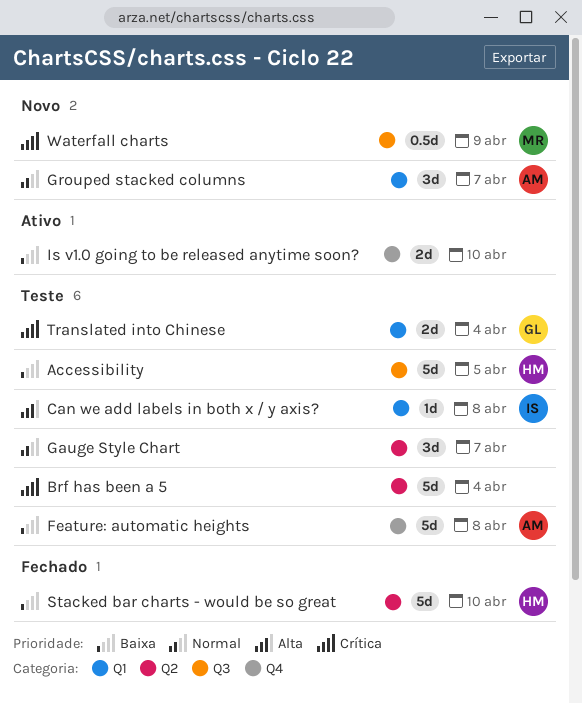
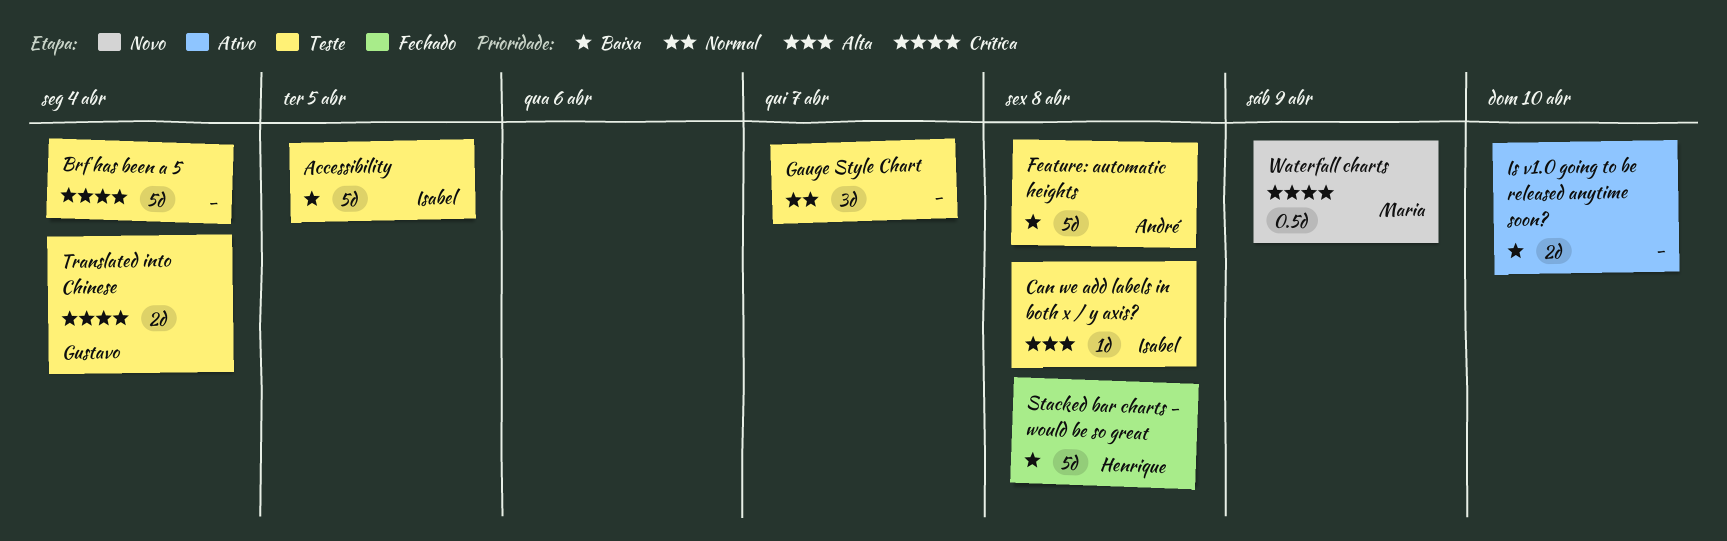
Accessibility, owner: Henrique -> Isabel
Grouped stacked columns: present -> none
Stacked bar charts - would be so great, due: Apr 10 -> Apr 8

